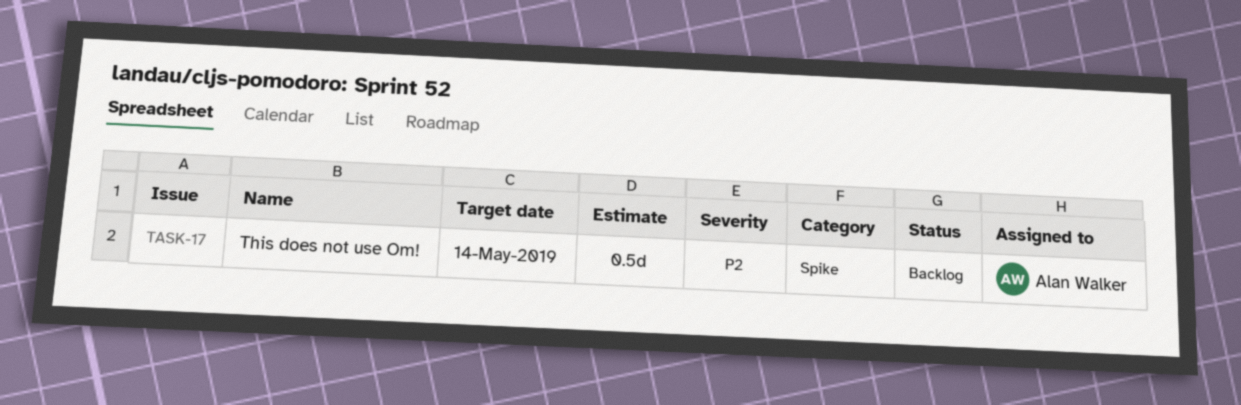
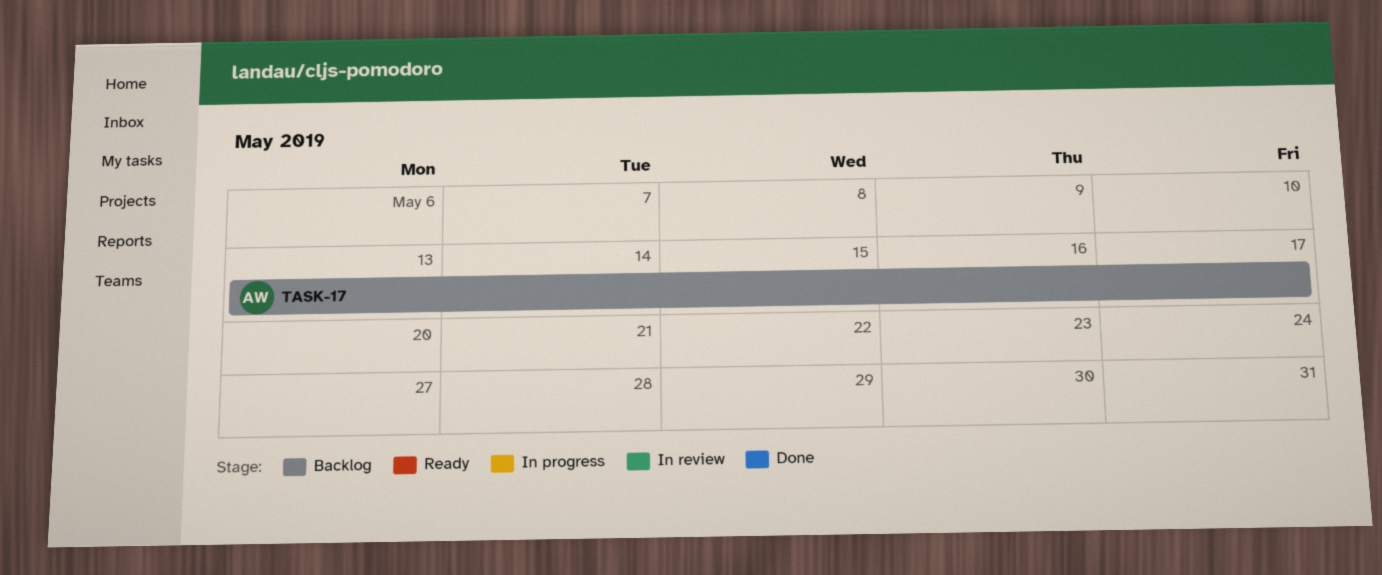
TASK-17, due: May 14 -> May 17

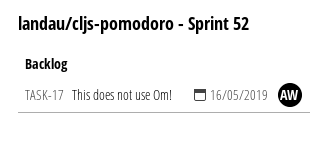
TASK-17, due: May 17 -> May 16

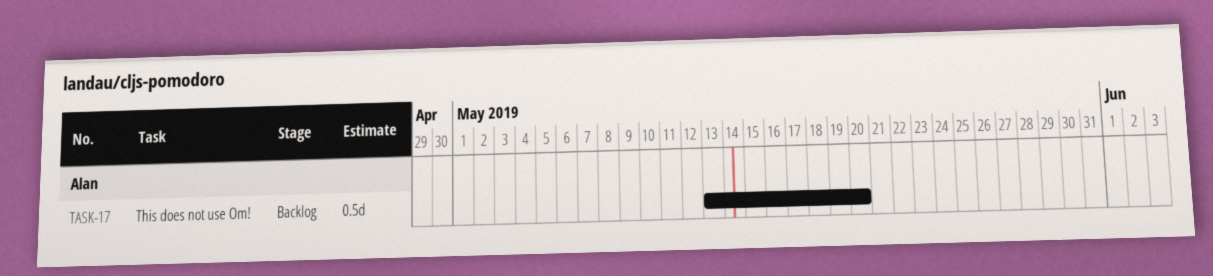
TASK-17, due: May 16 -> May 20

